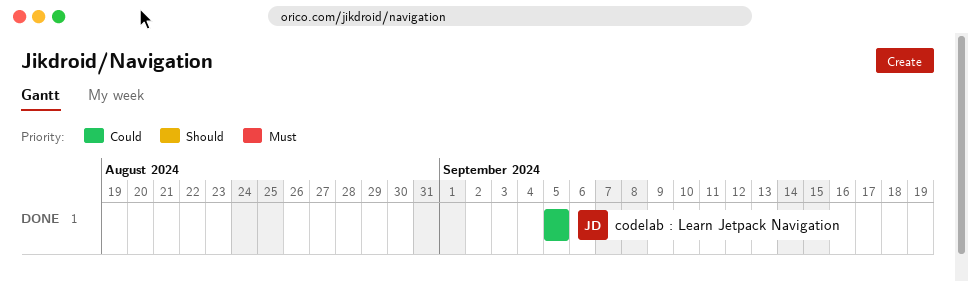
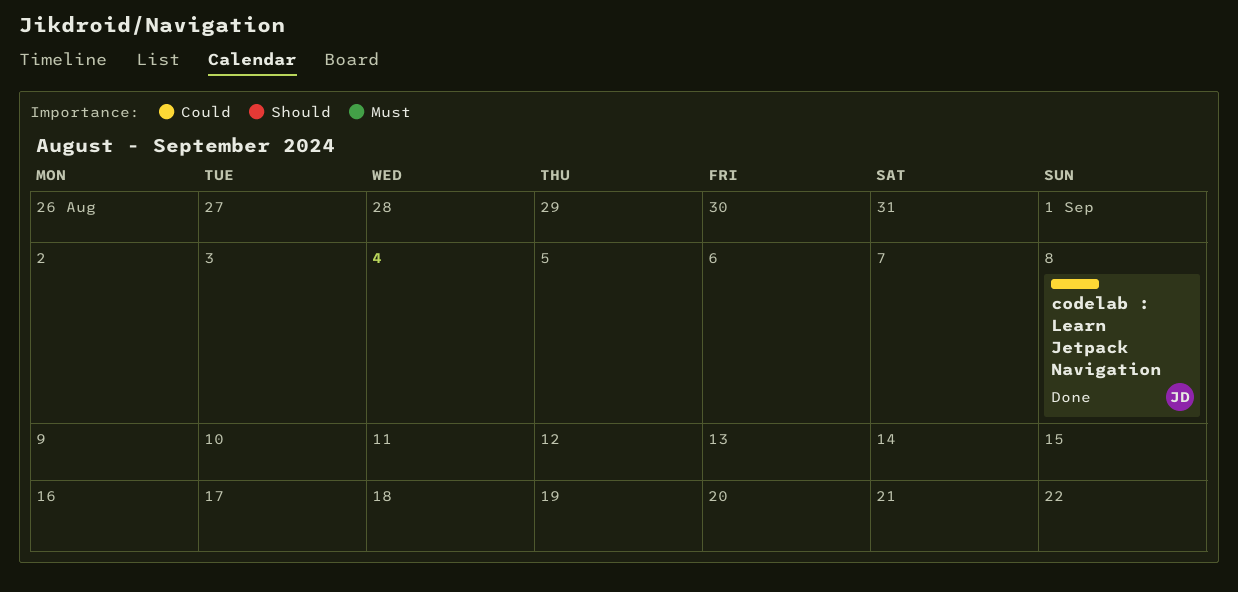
codelab : Learn Jetpack Navigation, due: Sep 5 -> Sep 8

